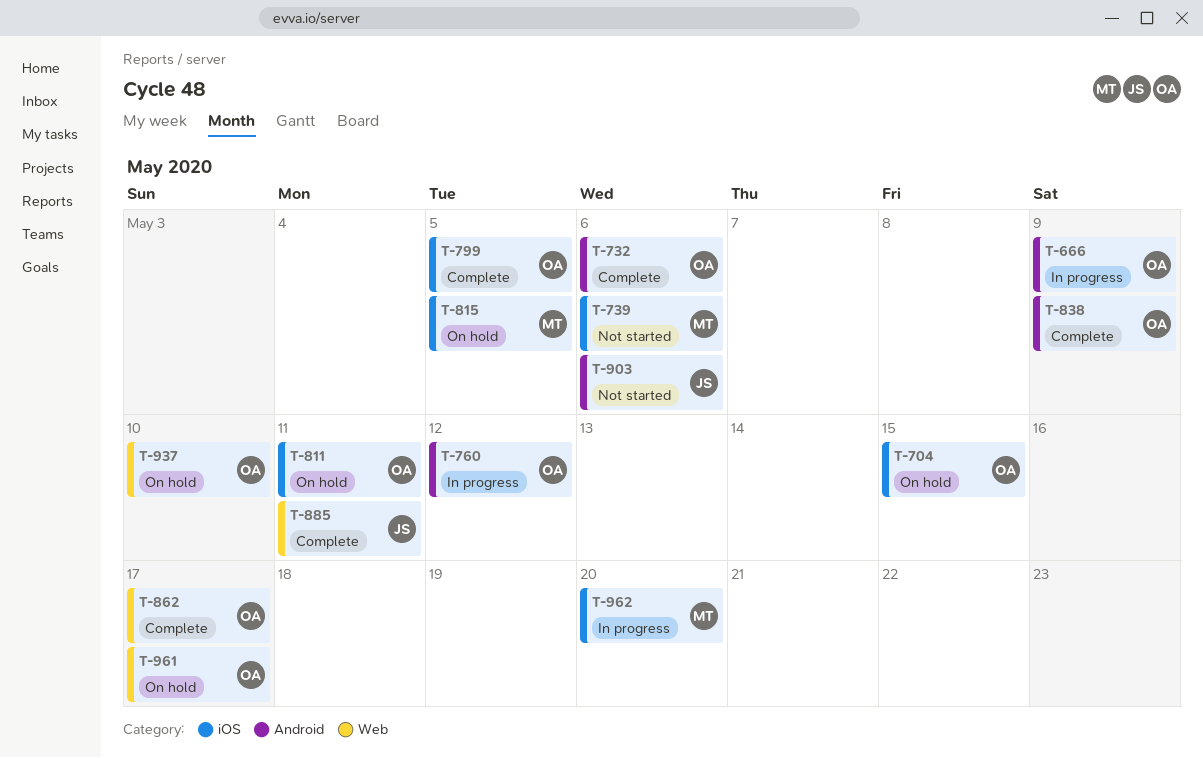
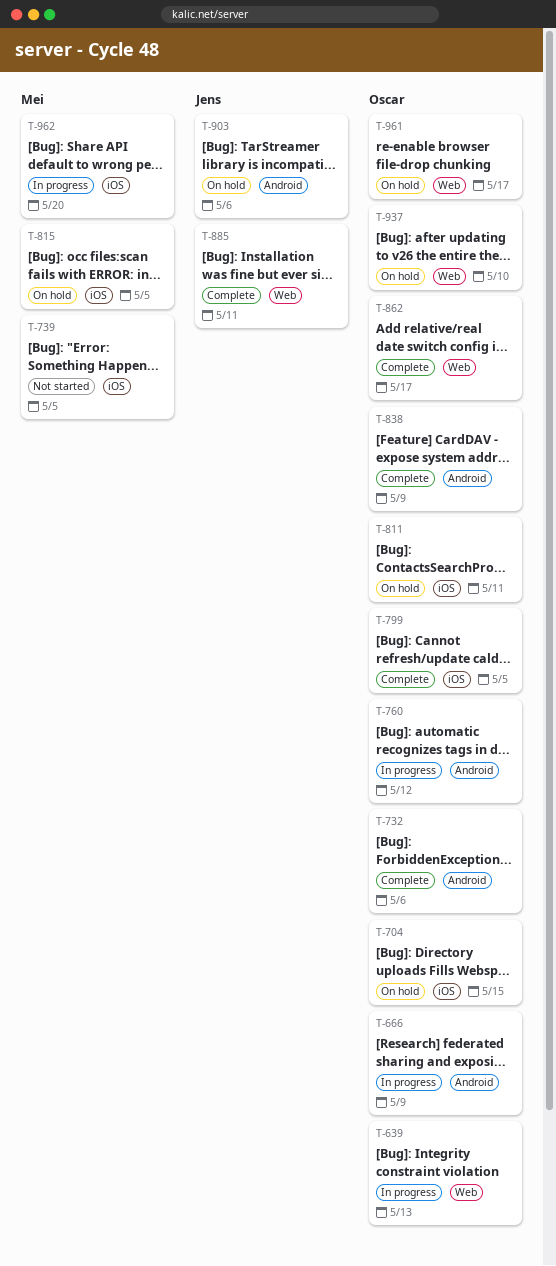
T-639: none -> present
T-739, due: May 6 -> May 5
T-903, status: Not started -> On hold

